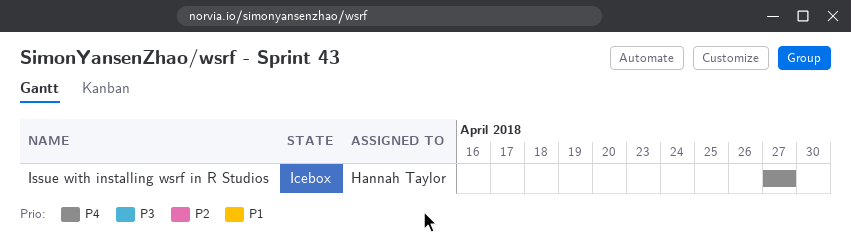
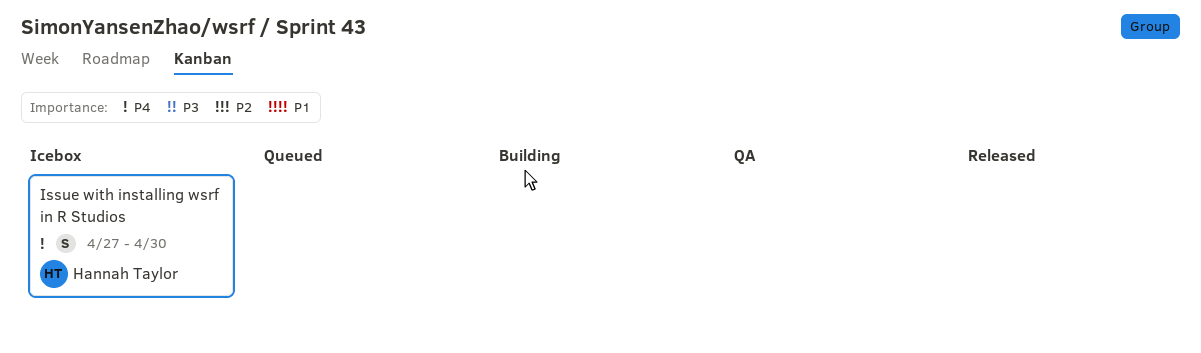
Issue with installing wsrf in R Studios, due: Apr 27 -> Apr 30

